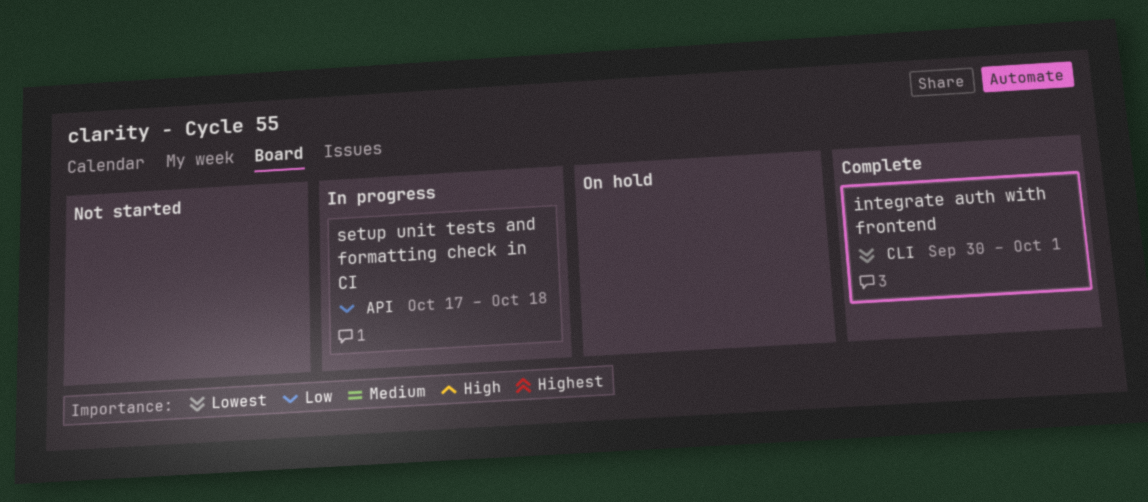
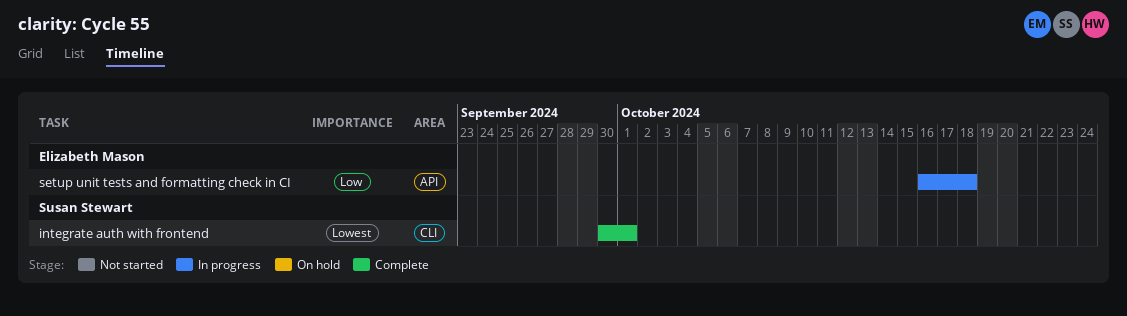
setup unit tests and formatting check in CI, start: Oct 17 -> Oct 16

